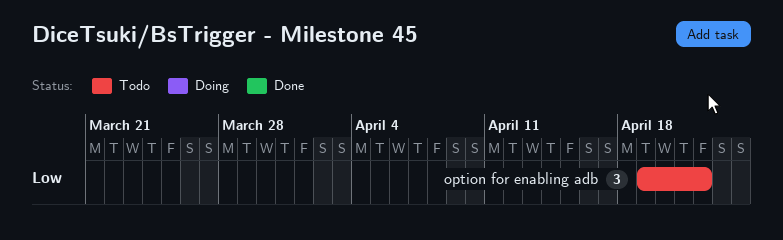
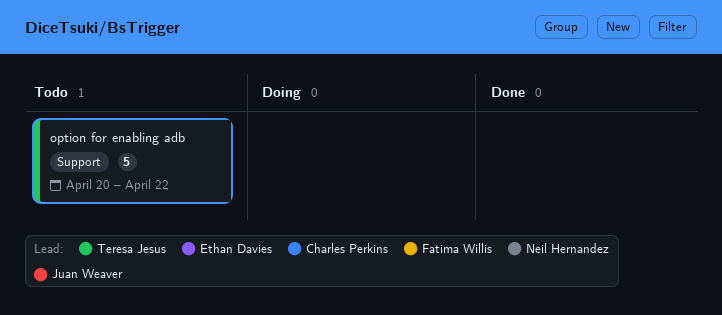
option for enabling adb, estimate: 3 -> 5
option for enabling adb, start: Apr 19 -> Apr 20

